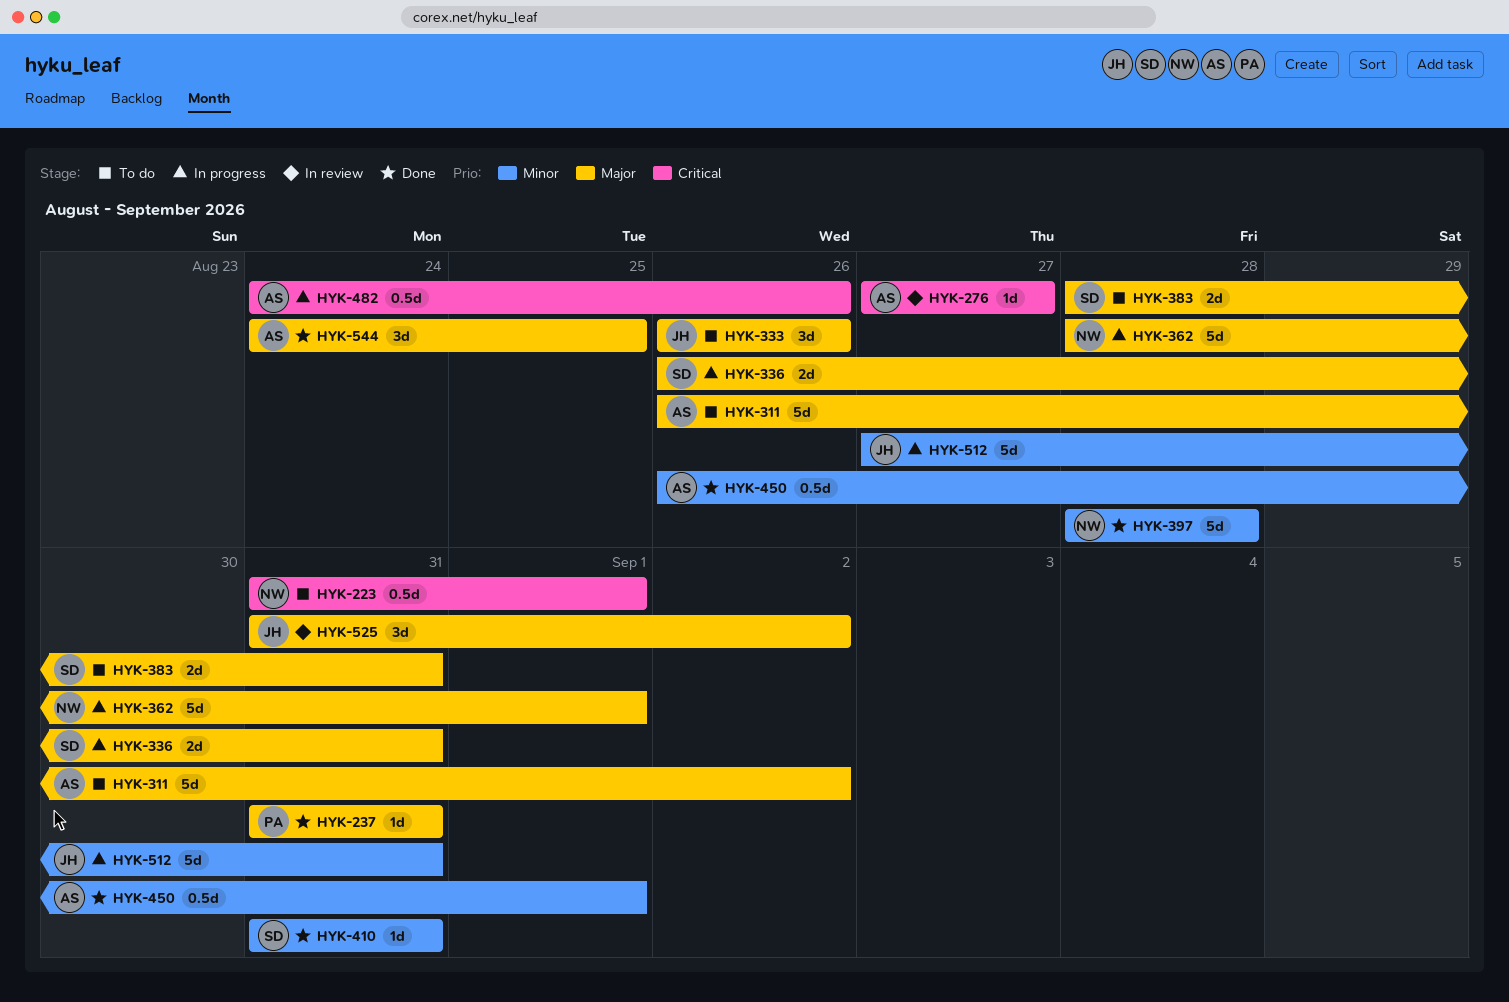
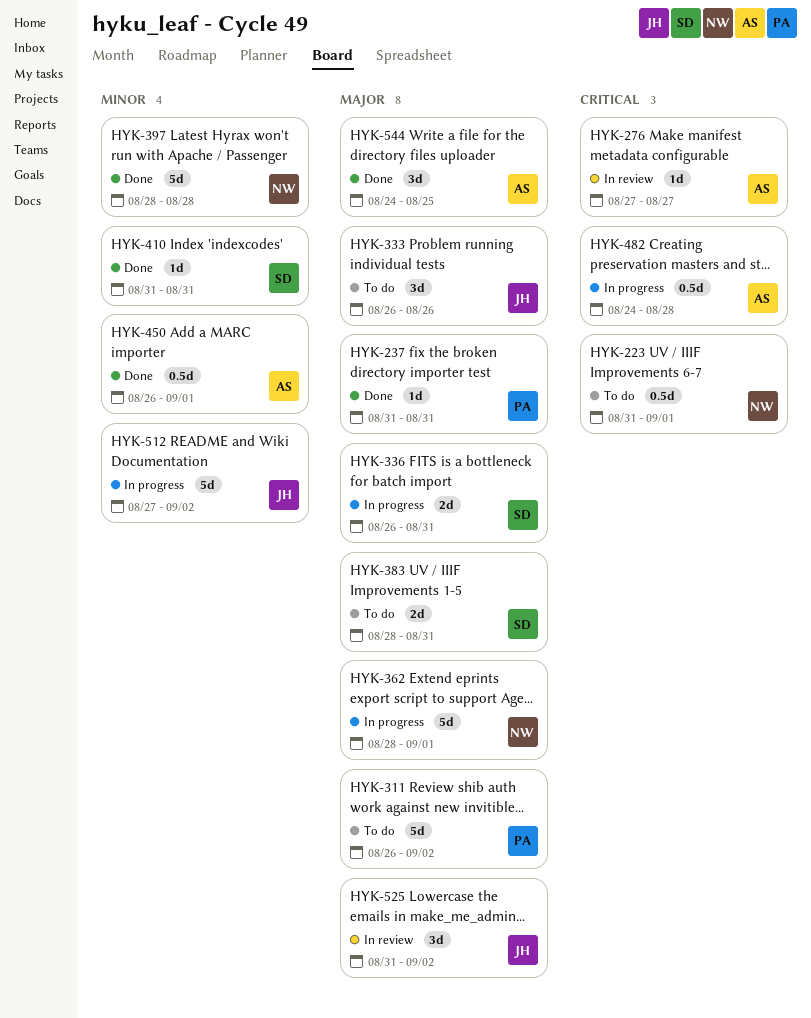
HYK-311, owner: AS -> PA
HYK-482, due: Aug 26 -> Aug 28
HYK-512, due: Aug 31 -> Sep 2

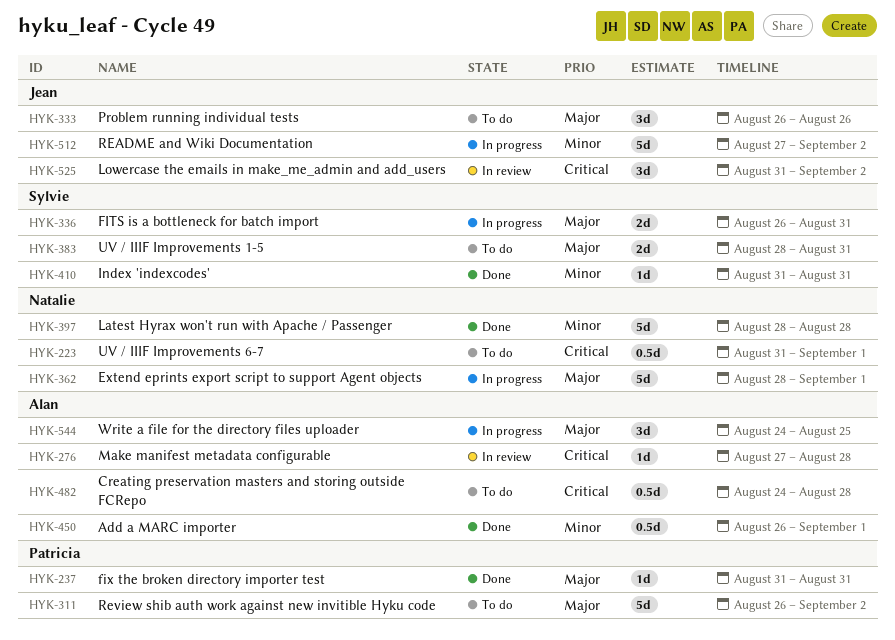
HYK-276, due: Aug 27 -> Aug 28
HYK-482, status: In progress -> To do
HYK-525, priority: Major -> Critical
HYK-544, status: Done -> In progress

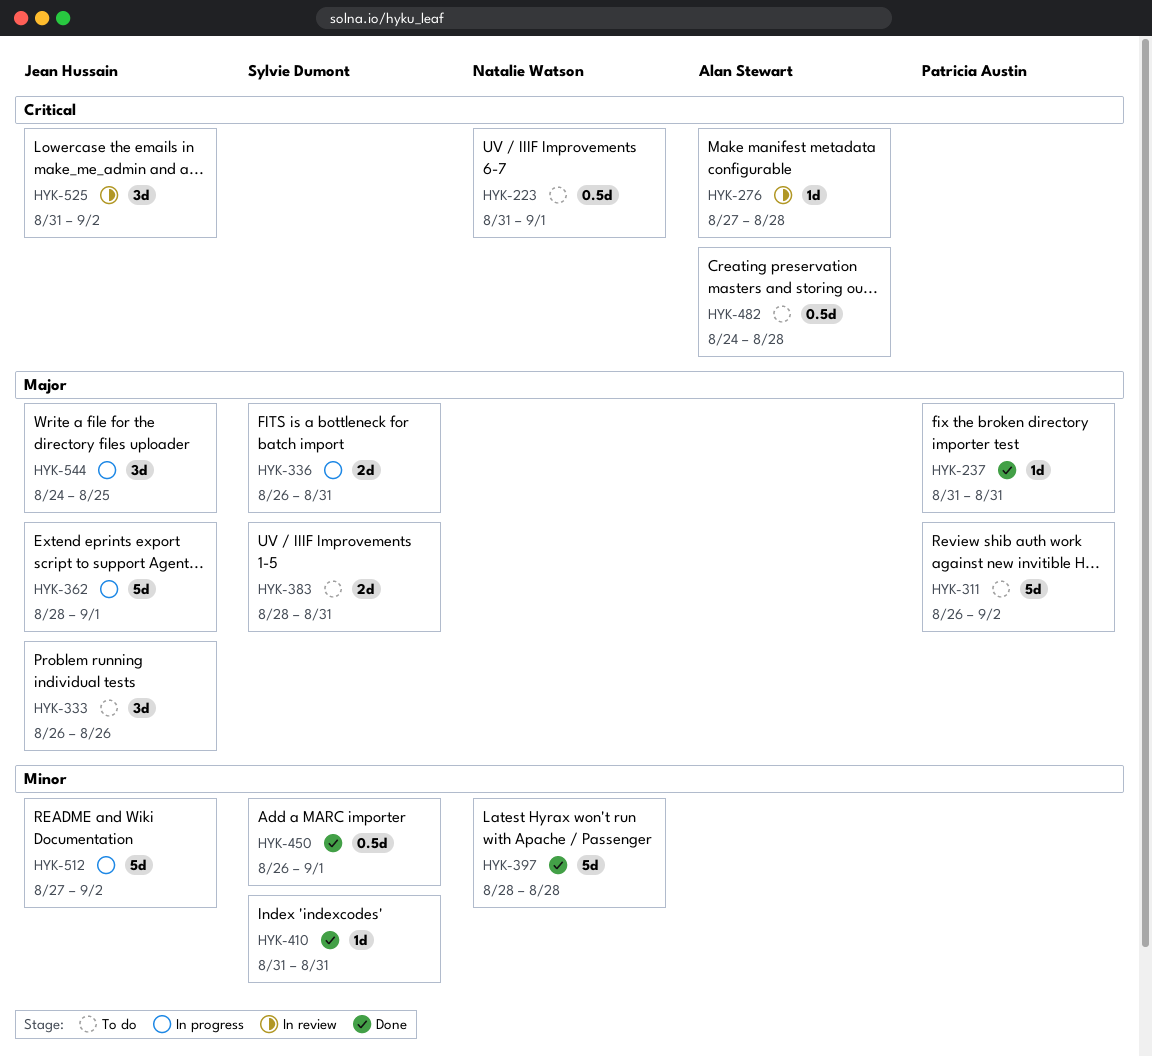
HYK-362, owner: Natalie Watson -> Jean Hussain
HYK-450, owner: Alan Stewart -> Sylvie Dumont
HYK-544, owner: Alan Stewart -> Jean Hussain

